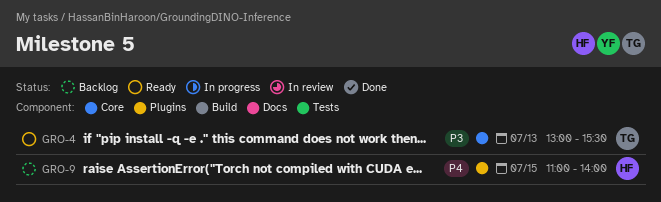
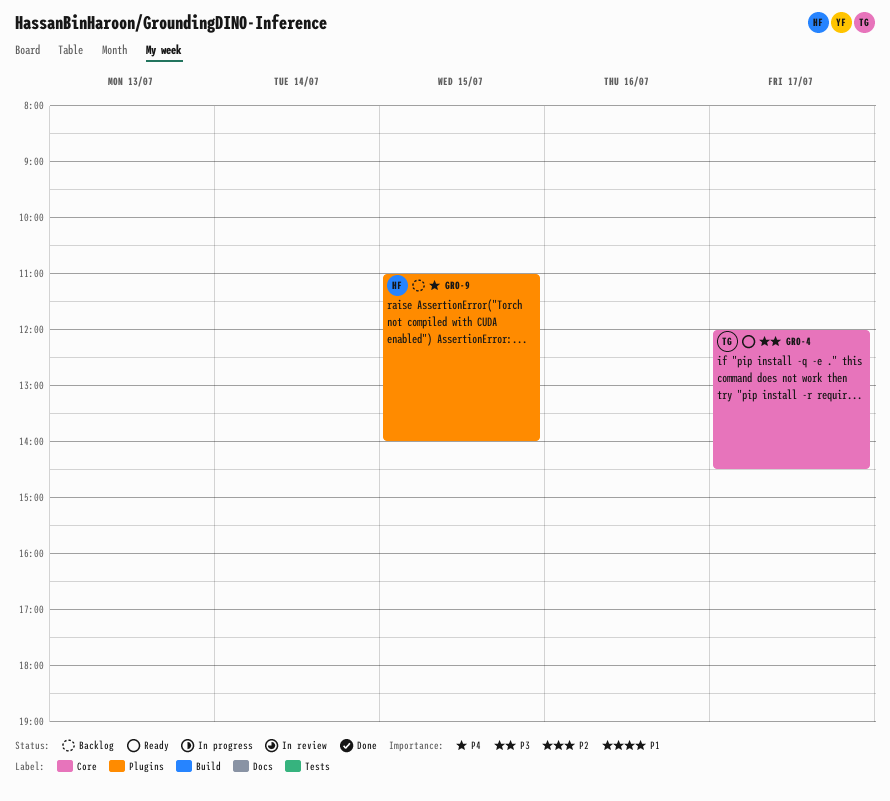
GRO-4, day: Jul 13 -> Jul 17
GRO-4, begins: 13:00 -> 12:00
GRO-4, ends: 15:30 -> 14:30

